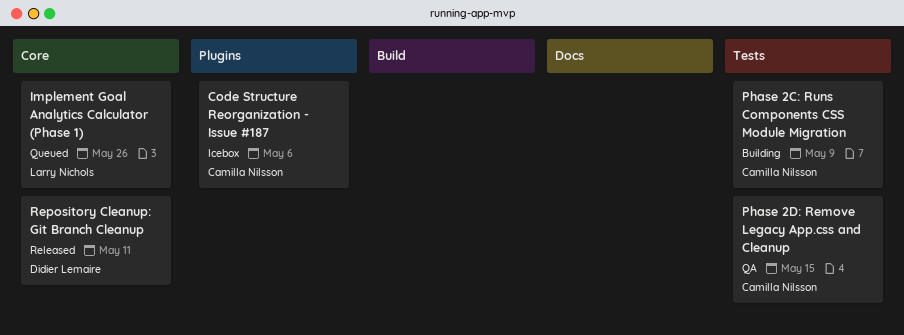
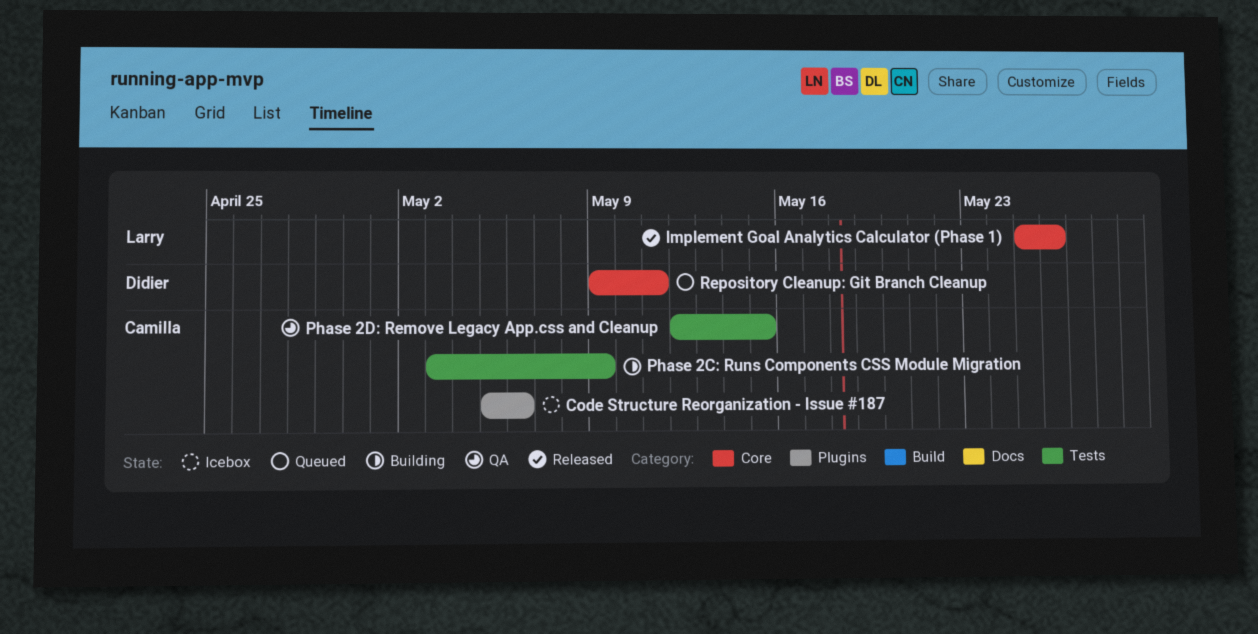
Implement Goal Analytics Calculator (Phase 1), status: Queued -> Released
Repository Cleanup: Git Branch Cleanup, status: Released -> Queued

